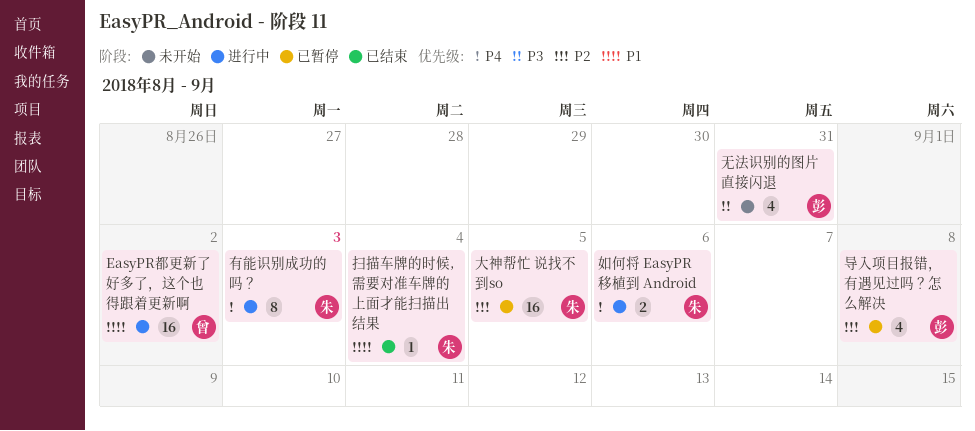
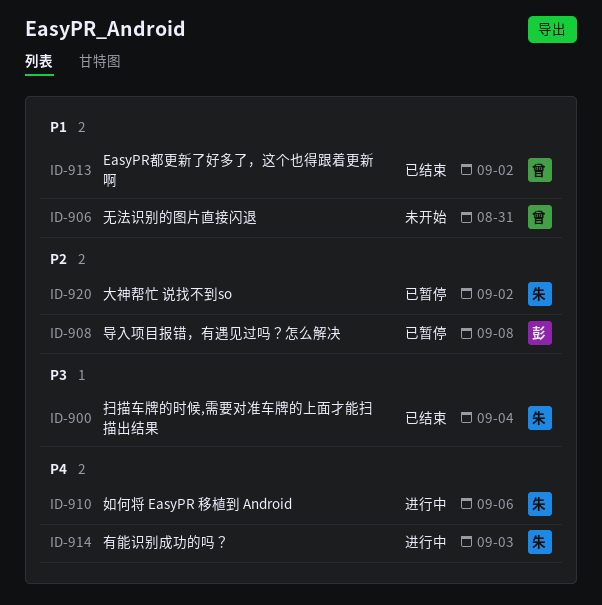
EasyPR都更新了好多了，这个也得跟着更新啊, status: 进行中 -> 已结束
大神帮忙 说找不到so, due: Sep 5 -> Sep 2
扫描车牌的时候,需要对准车牌的上面才能扫描出结果, priority: P1 -> P3
无法识别的图片直接闪退, owner: 彭 -> 曾
无法识别的图片直接闪退, priority: P3 -> P1

